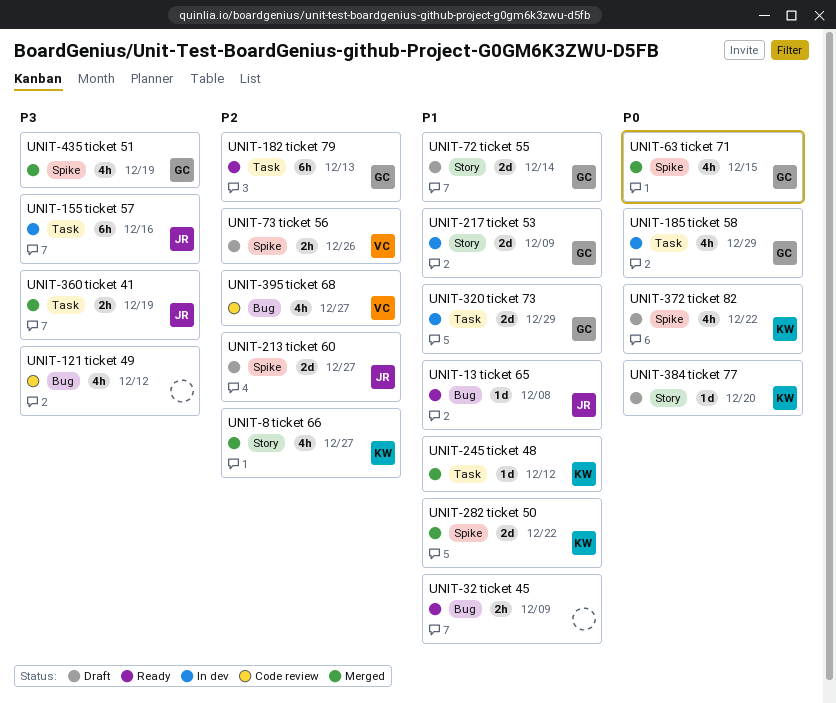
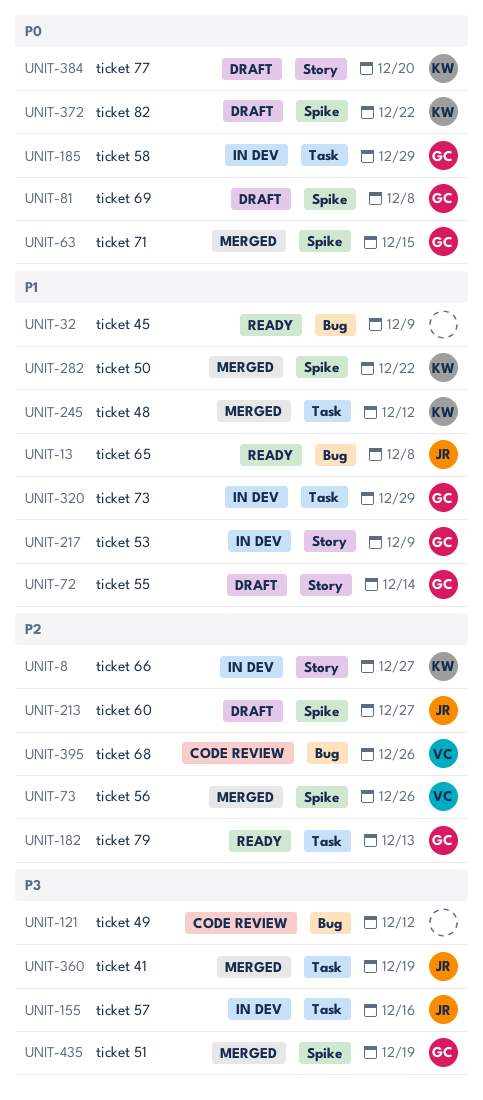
UNIT-8, status: Merged -> In dev
UNIT-73, status: Draft -> Merged
UNIT-81: none -> present
UNIT-395, due: Dec 27 -> Dec 26

